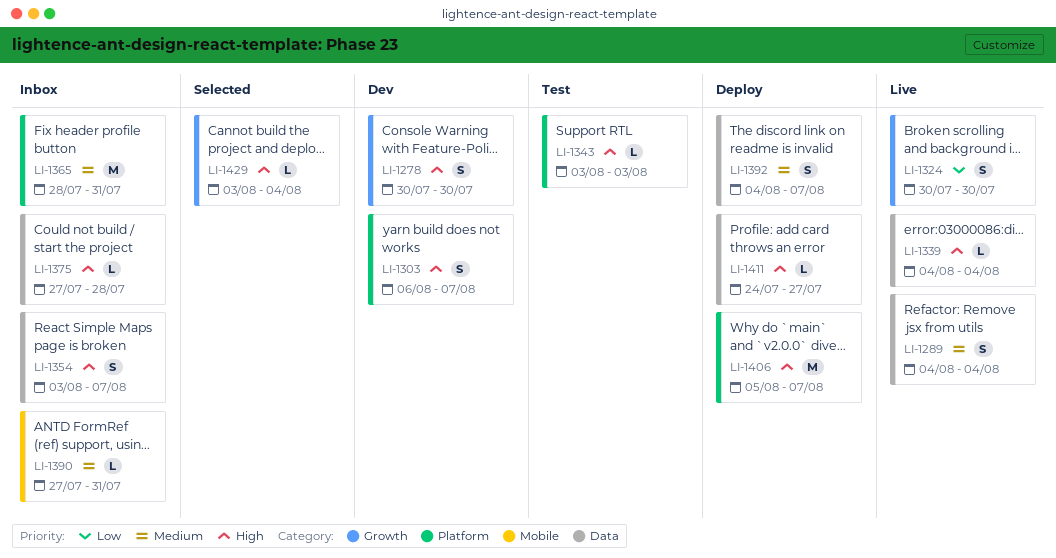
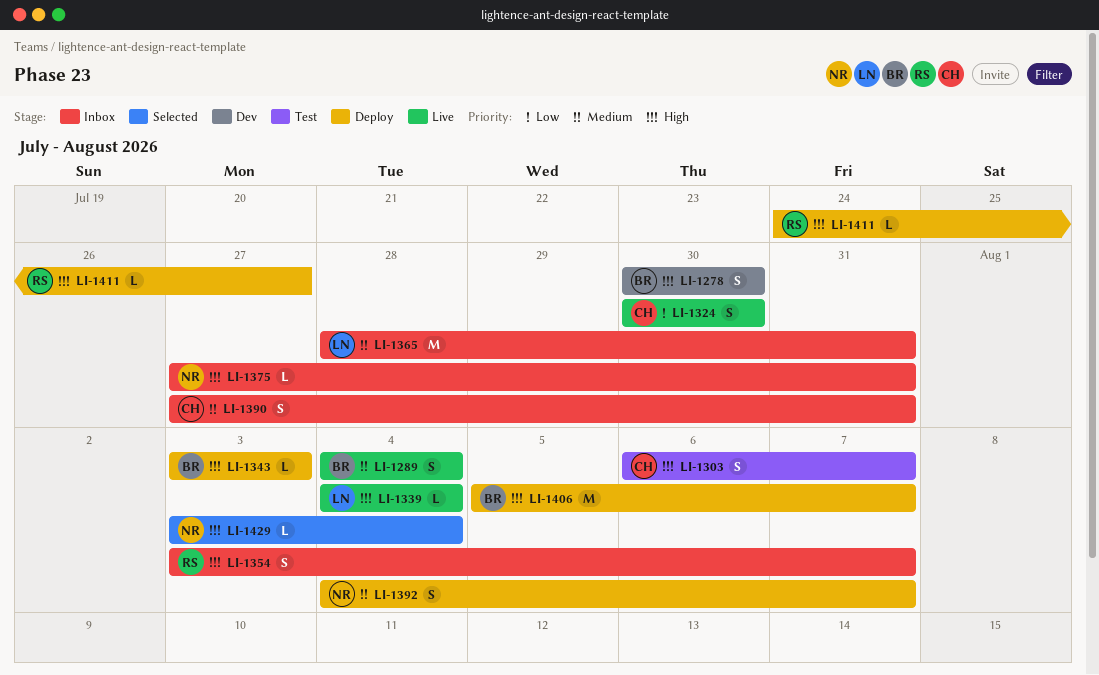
LI-1303, status: Dev -> Test
LI-1343, status: Test -> Deploy
LI-1375, due: Jul 28 -> Jul 31
LI-1390, estimate: L -> S

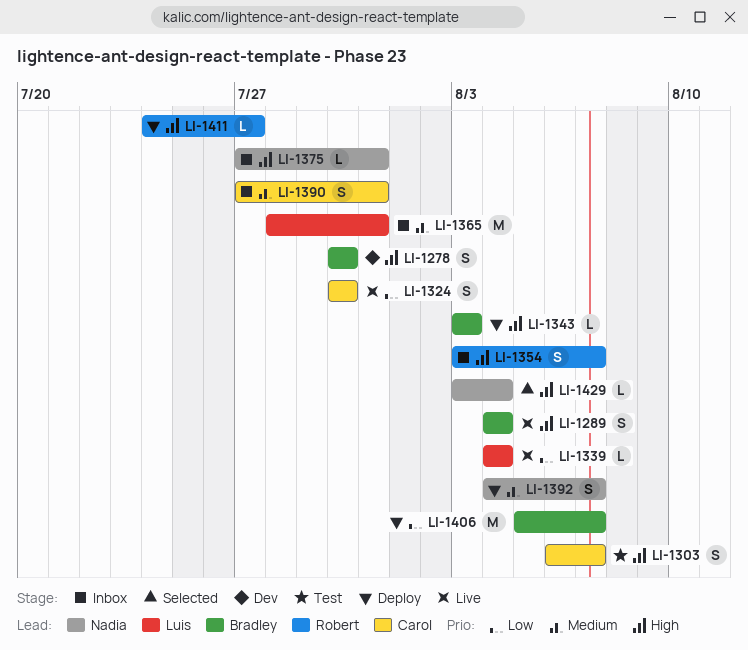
LI-1289, priority: Medium -> High
LI-1339, priority: High -> Low
LI-1406, priority: High -> Low

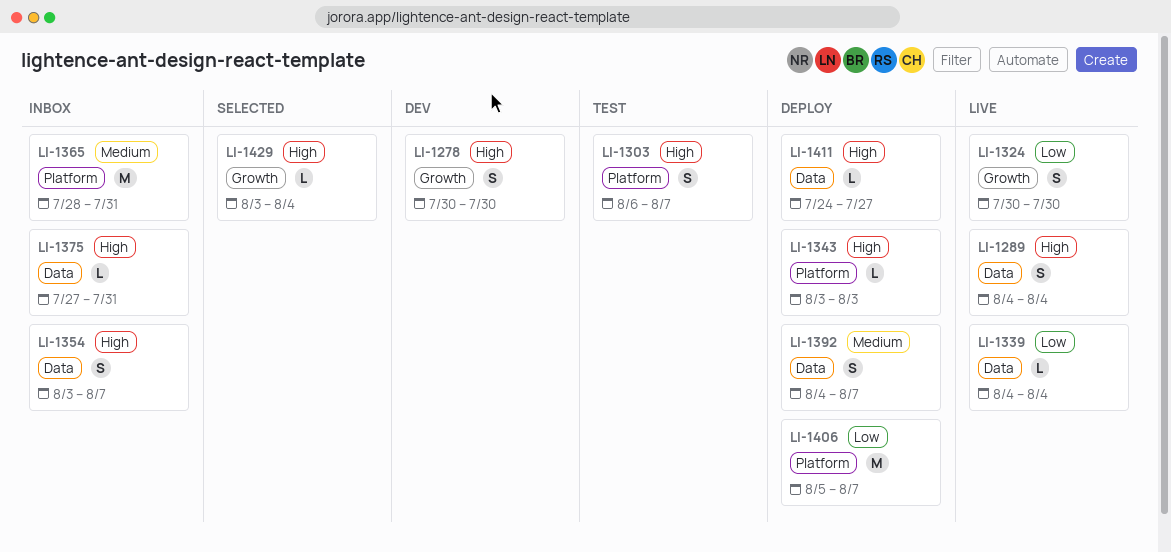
LI-1390: present -> none

